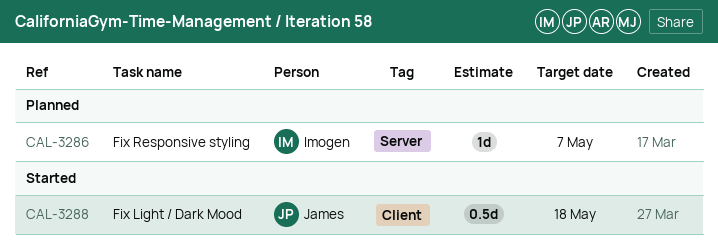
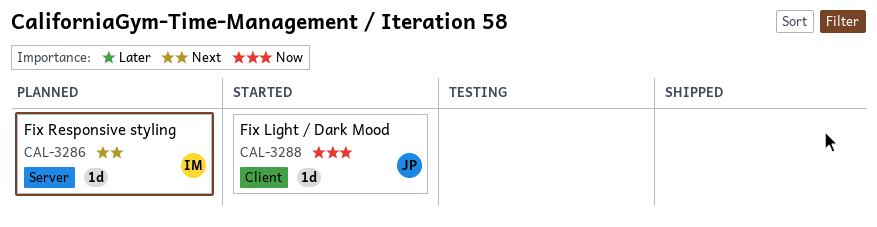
CAL-3288, estimate: 0.5d -> 1d

